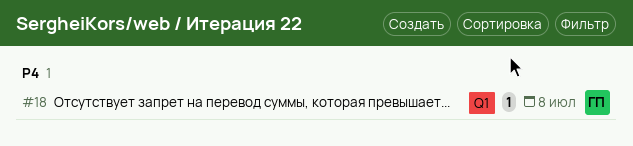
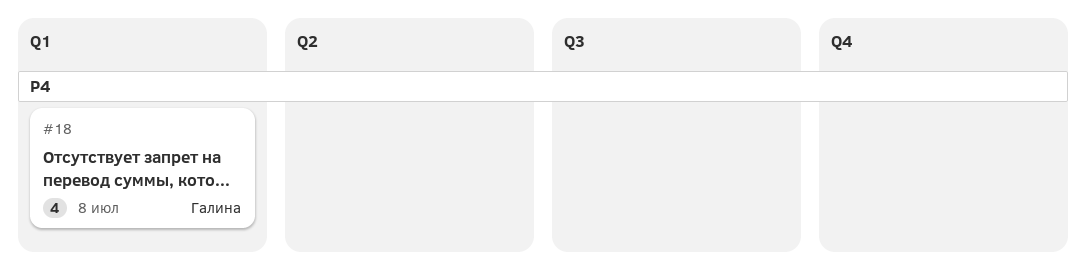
#18, estimate: 1 -> 4

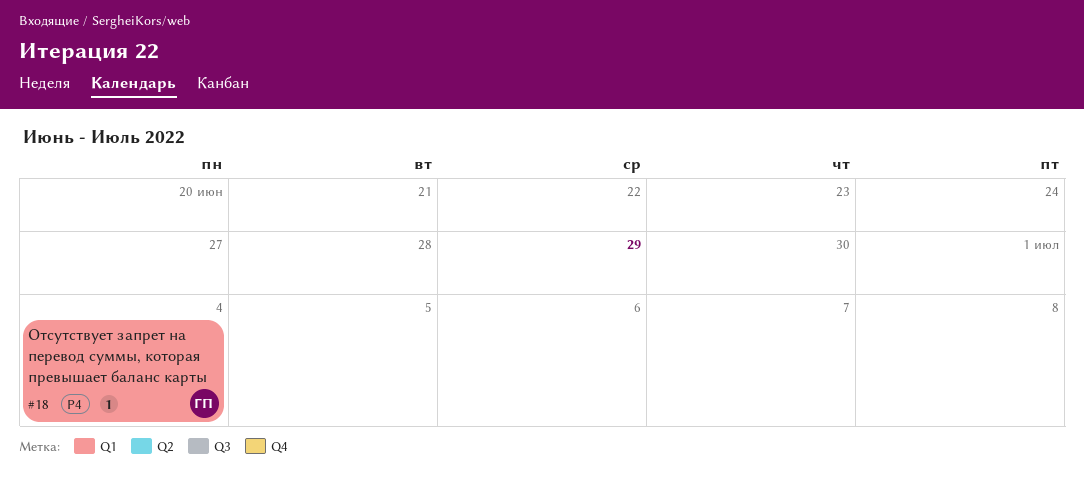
#18, estimate: 4 -> 1
#18, due: Jul 8 -> Jul 4

